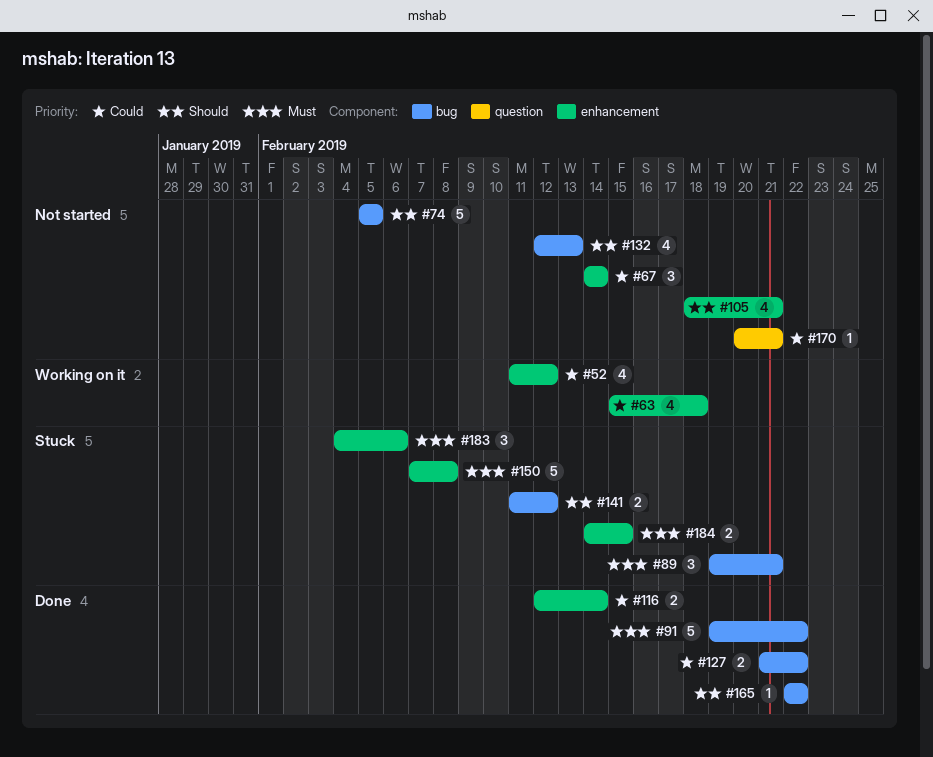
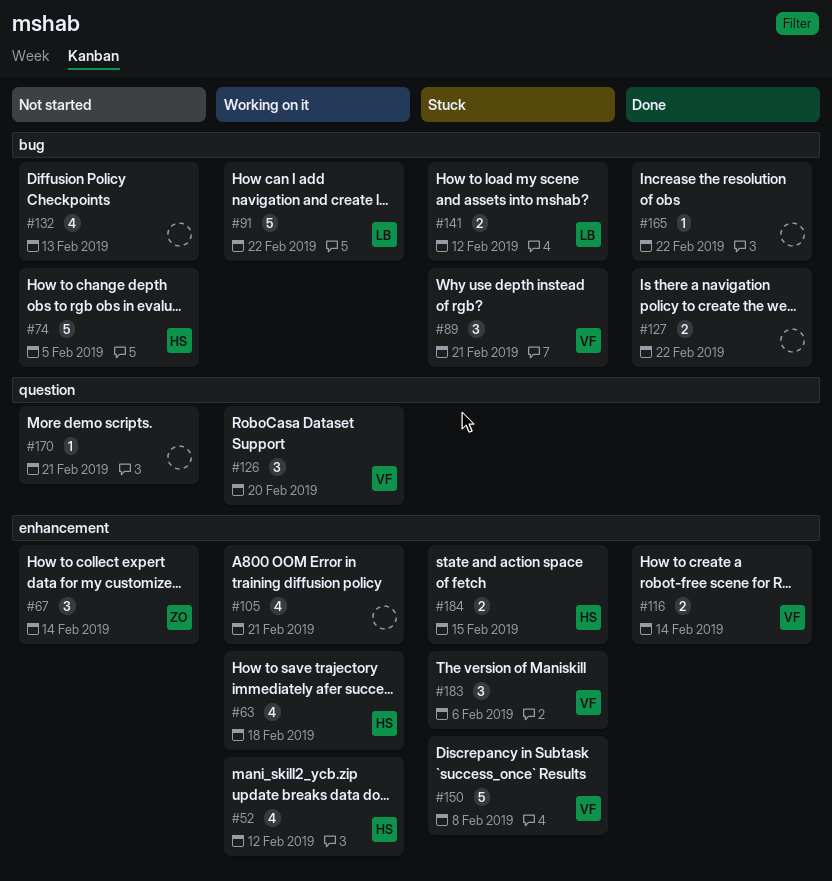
#91, status: Done -> Working on it
#105, status: Not started -> Working on it
#126: none -> present

